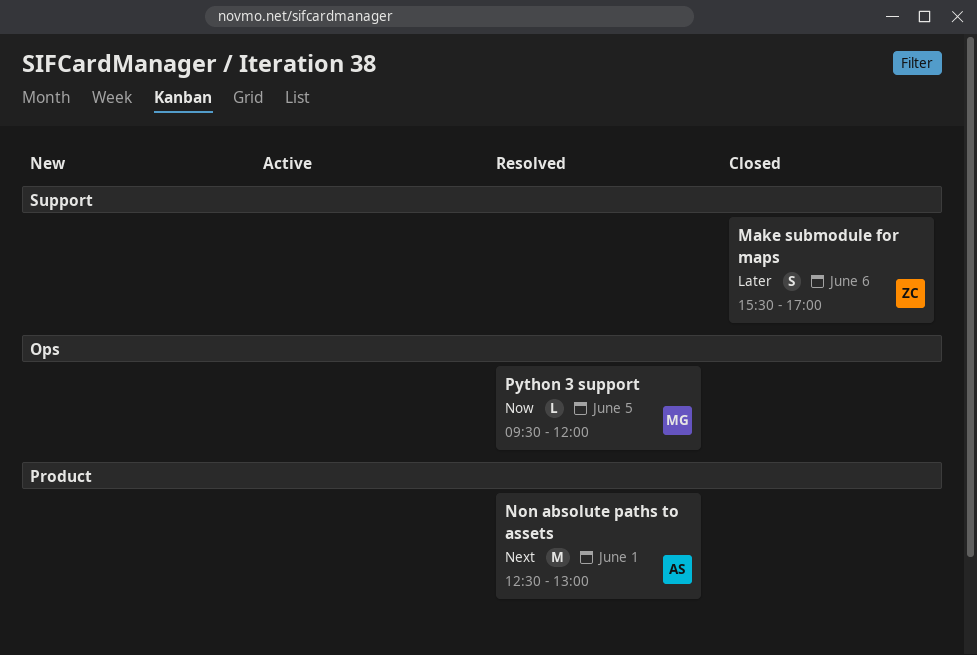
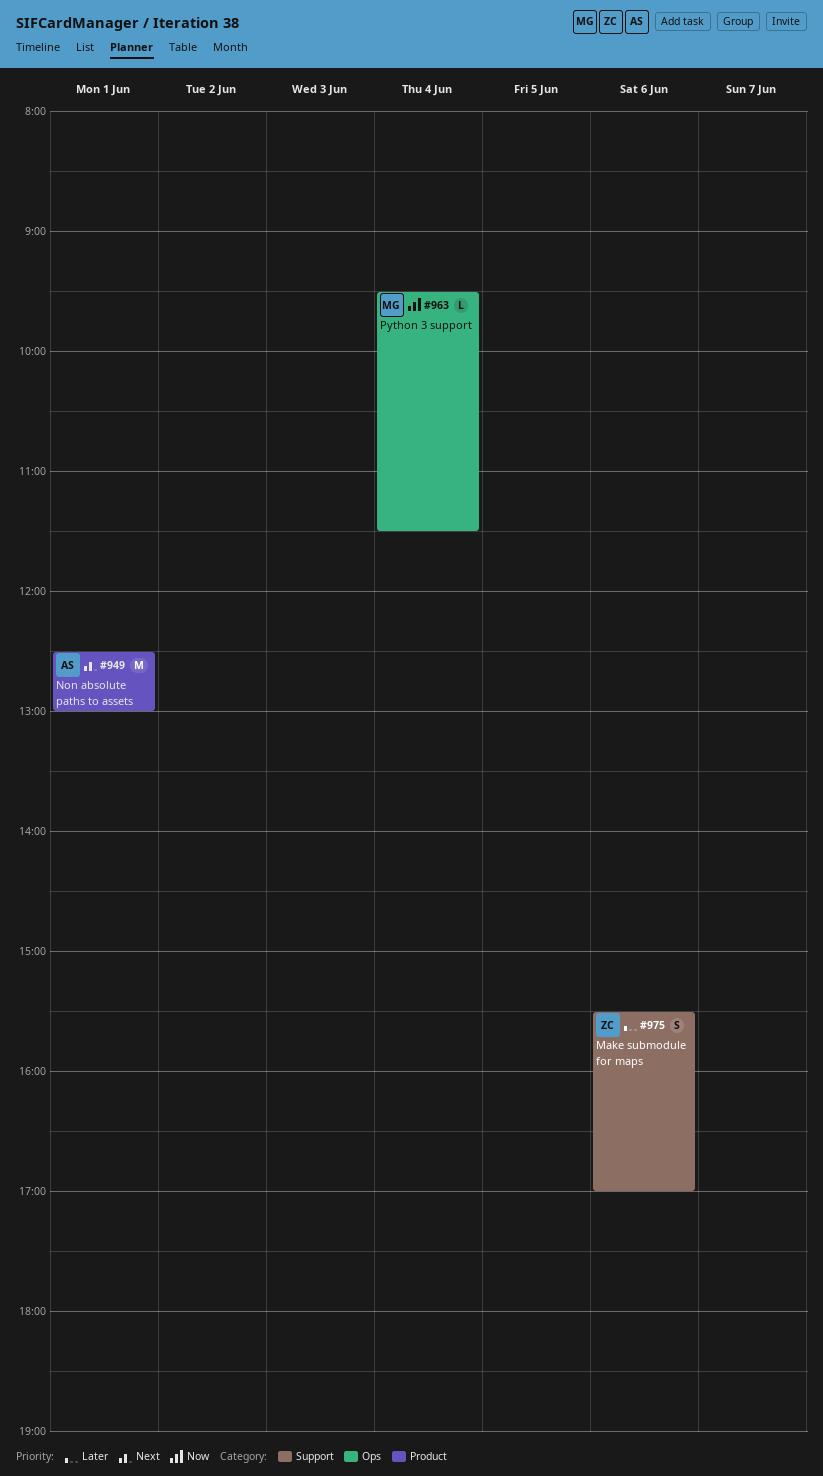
Python 3 support, day: Jun 5 -> Jun 4
Python 3 support, ends: 12:00 -> 11:30

